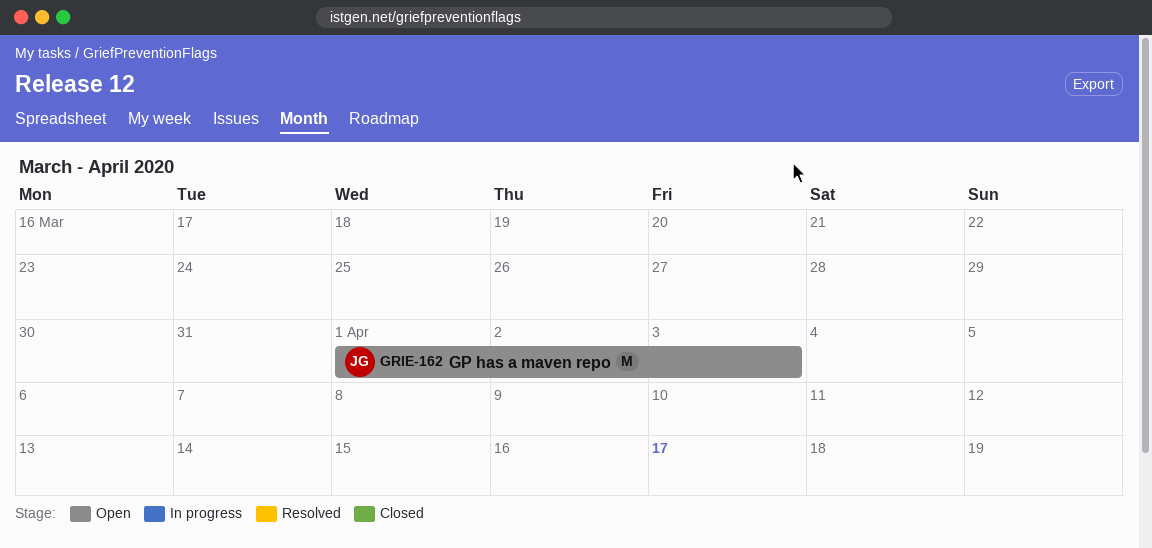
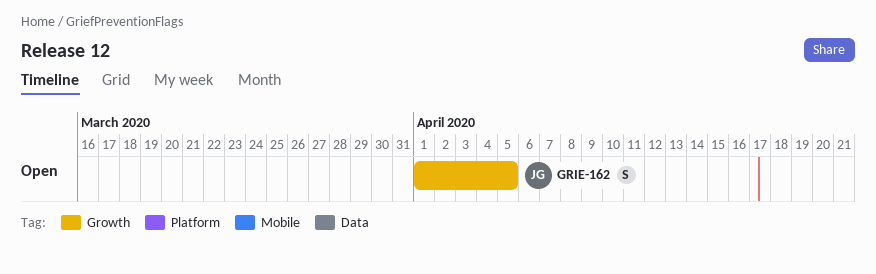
GRIE-162, estimate: M -> S
GRIE-162, due: Apr 3 -> Apr 5

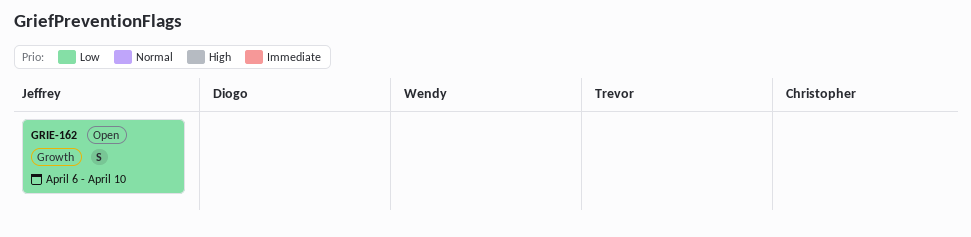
GRIE-162, start: Apr 1 -> Apr 6
GRIE-162, due: Apr 5 -> Apr 10

